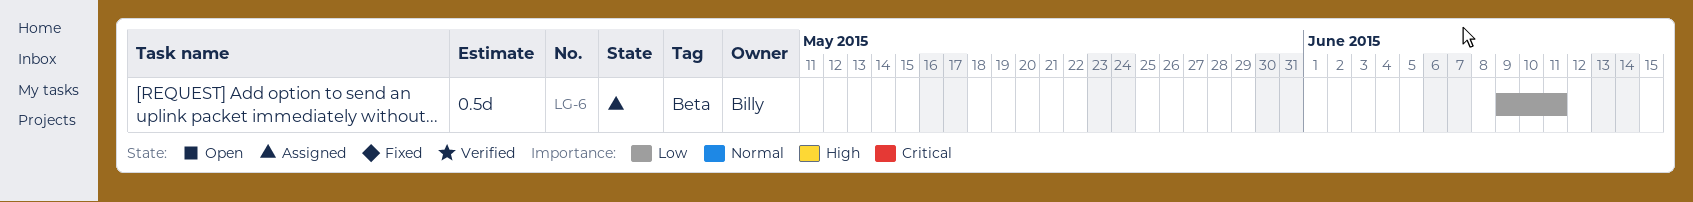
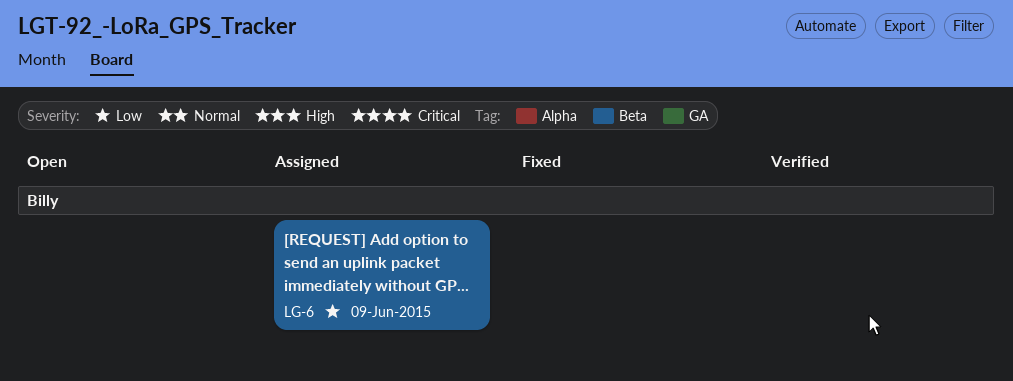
LG-6, due: Jun 11 -> Jun 9

